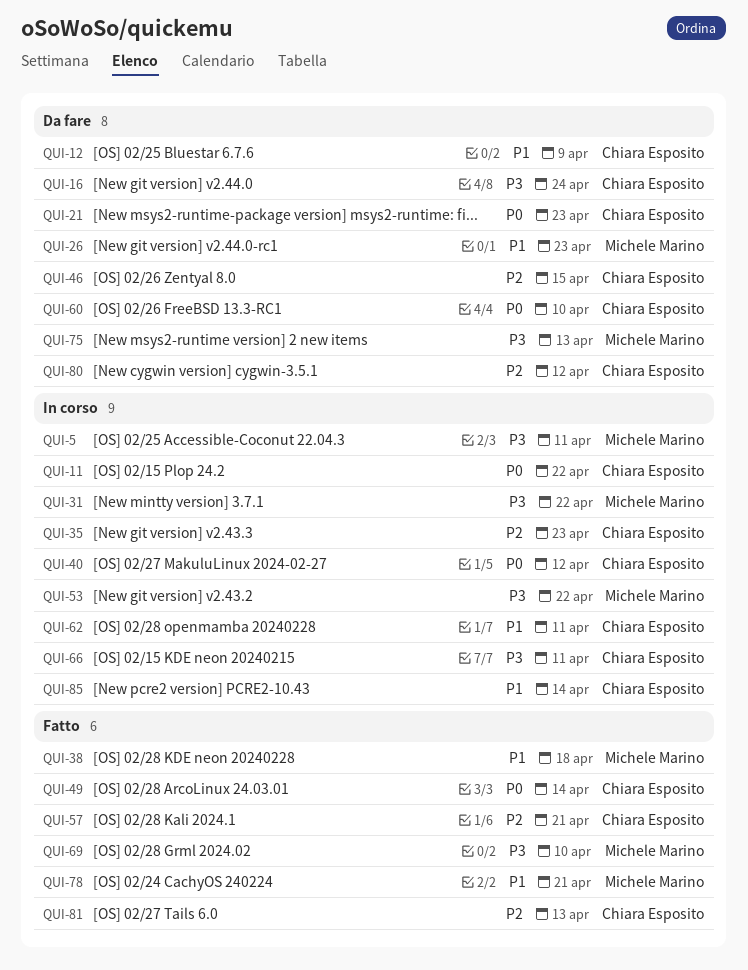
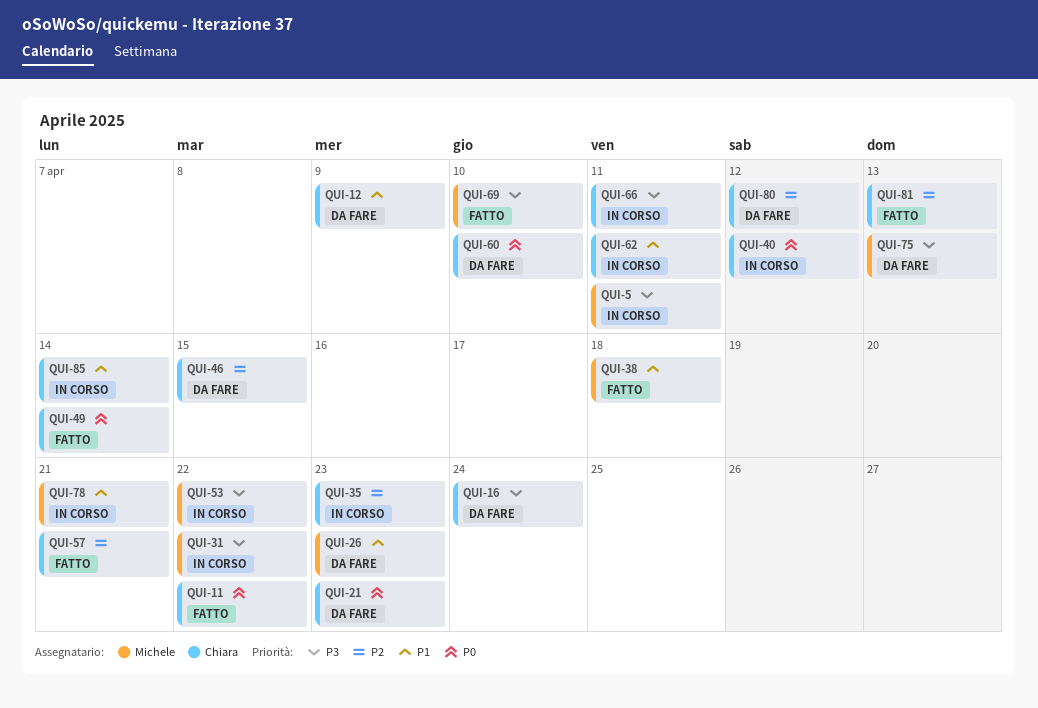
QUI-11, status: In corso -> Fatto
QUI-78, status: Fatto -> In corso

